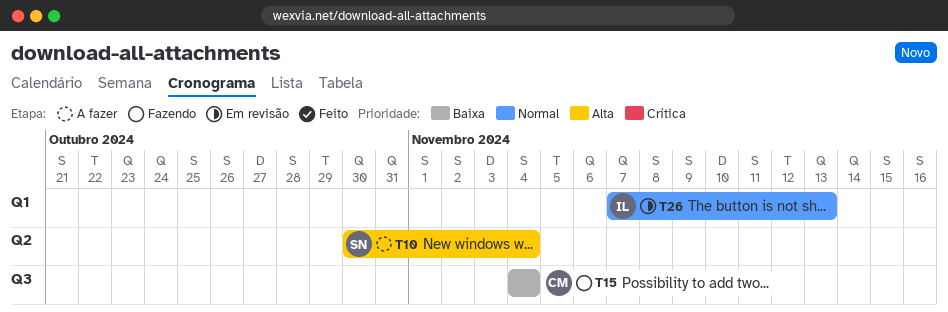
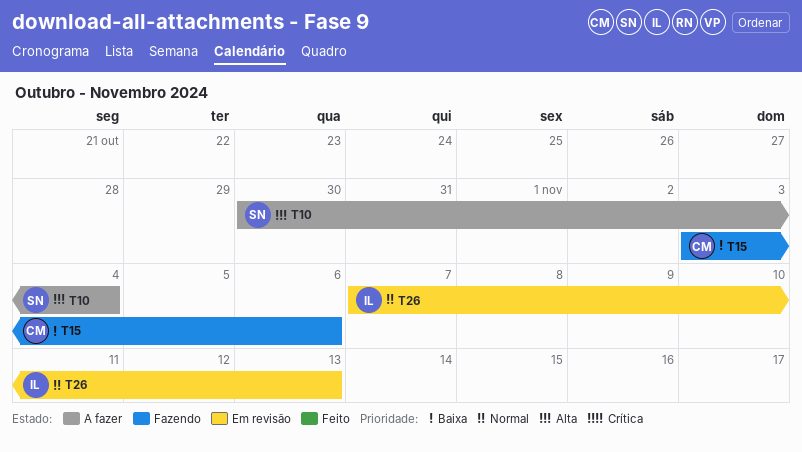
T15, start: Nov 4 -> Nov 3
T15, due: Nov 4 -> Nov 6

